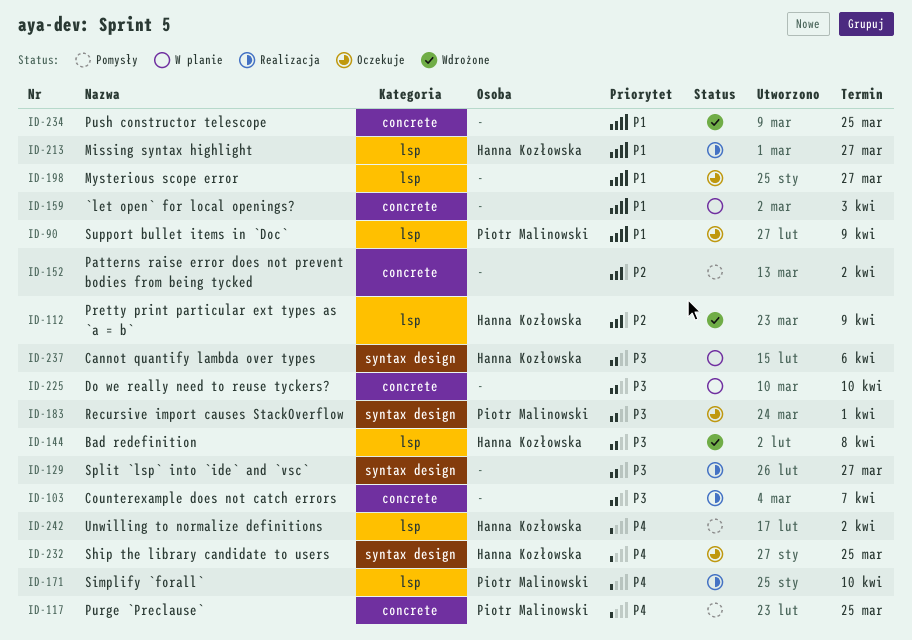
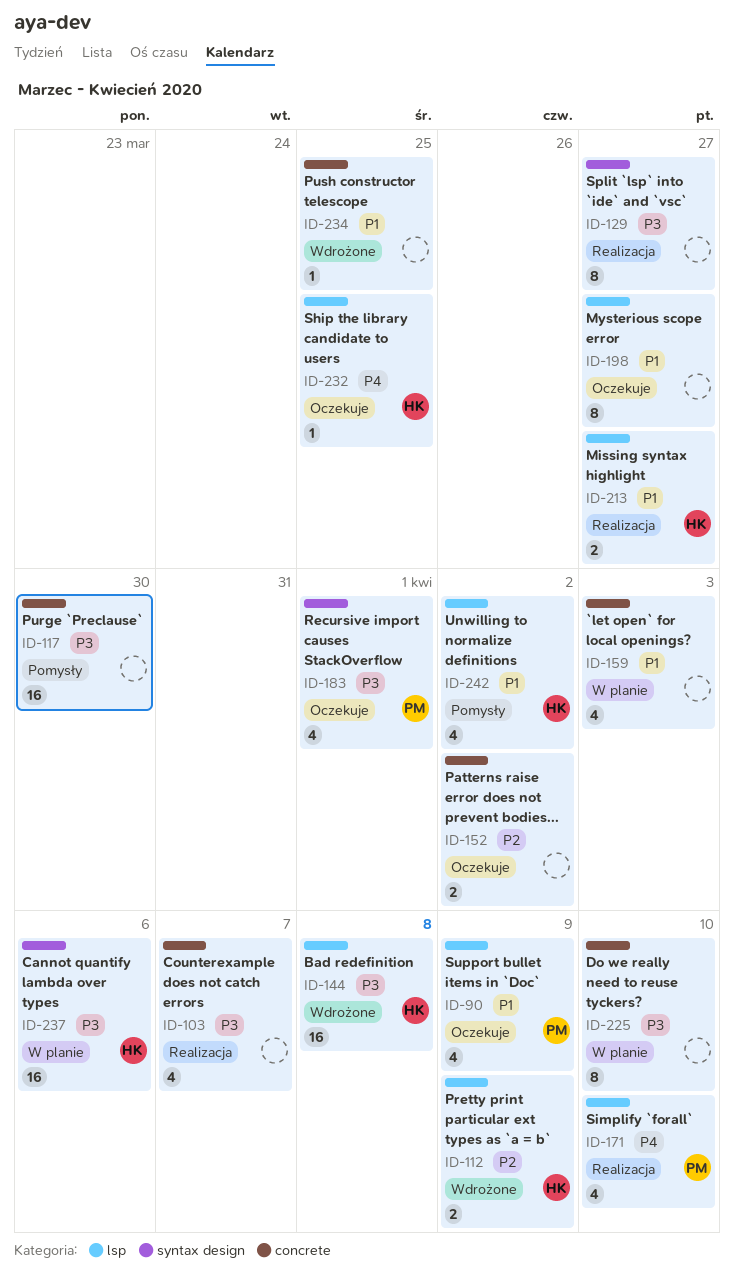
ID-117, owner: Piotr Malinowski -> none
ID-117, priority: P4 -> P3
ID-117, due: Mar 25 -> Mar 30
ID-152, status: Pomysły -> Oczekuje
ID-232, label: syntax design -> lsp
ID-242, priority: P4 -> P1

